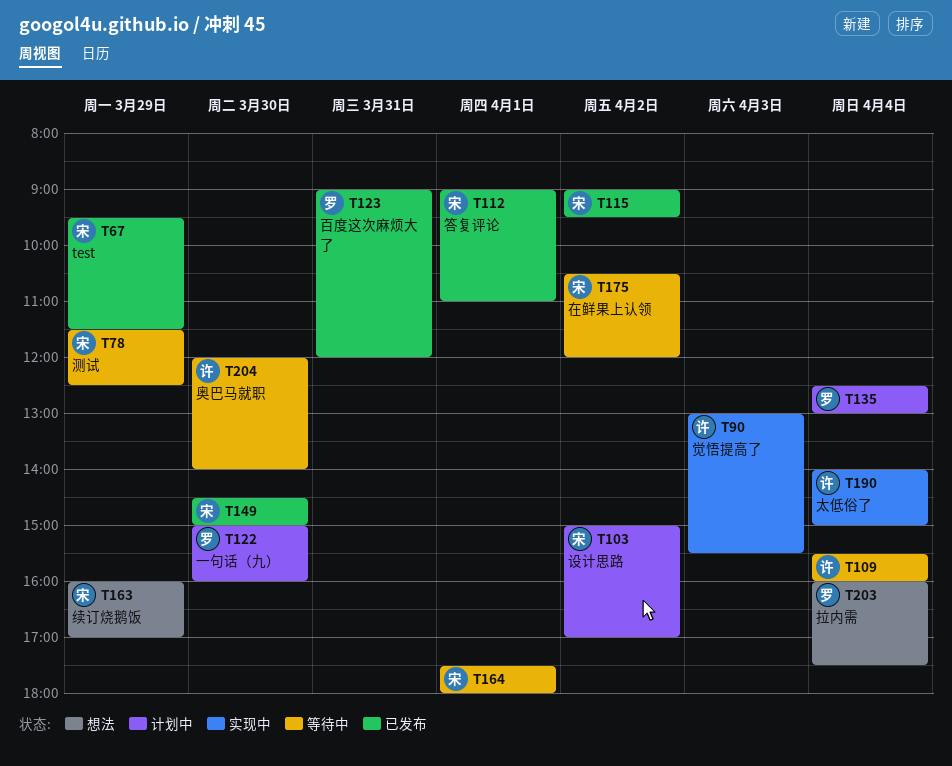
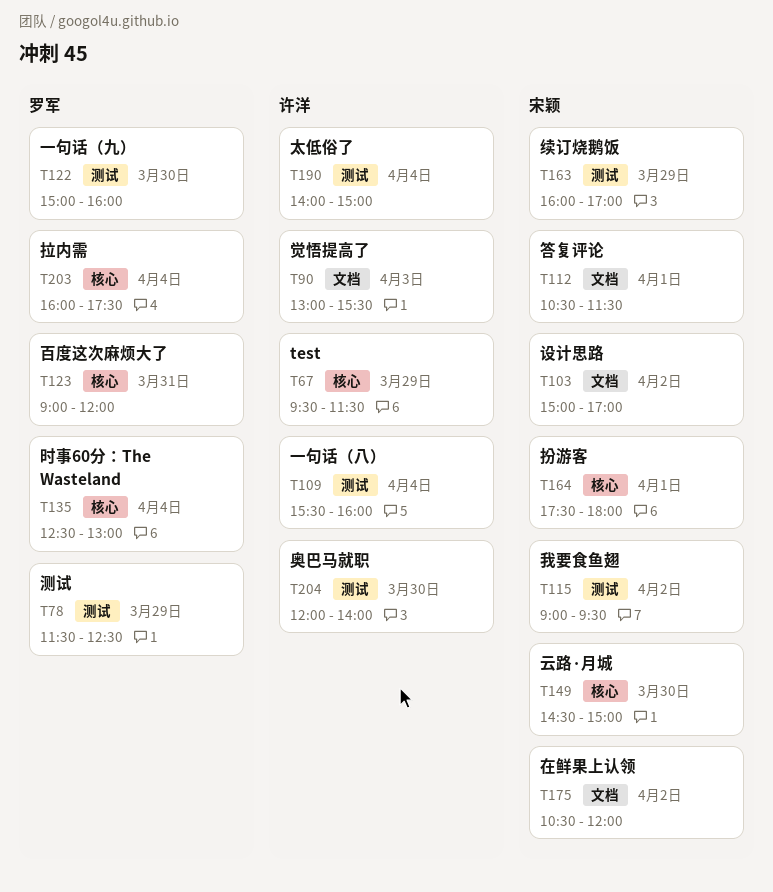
T67, owner: 宋颖 -> 许洋
T78, owner: 宋颖 -> 罗军
T112, begins: 09:00 -> 10:30
T112, ends: 11:00 -> 11:30

